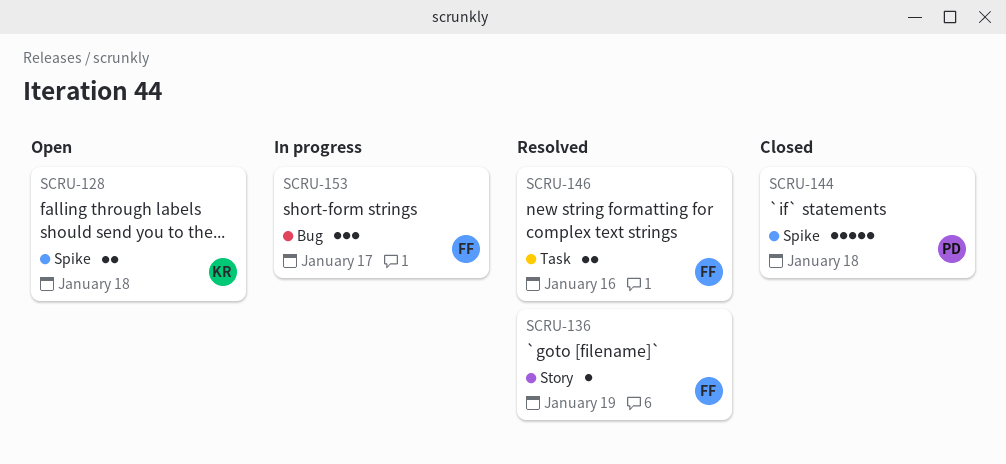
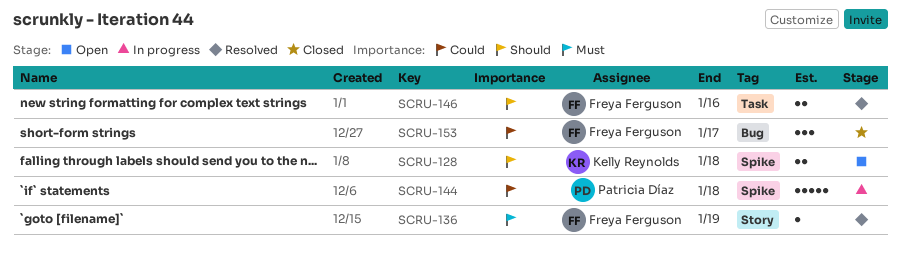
SCRU-144, status: Closed -> In progress
SCRU-153, status: In progress -> Closed

